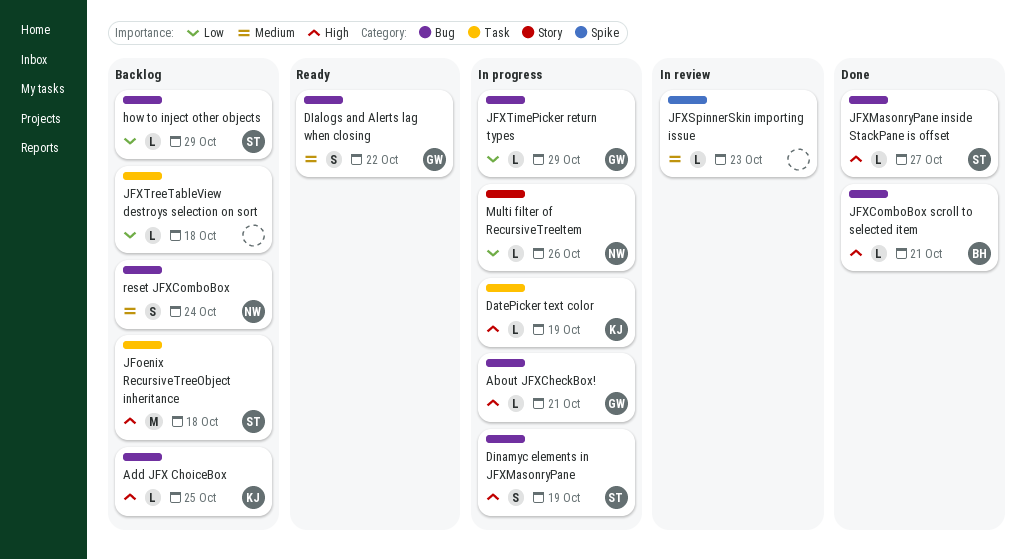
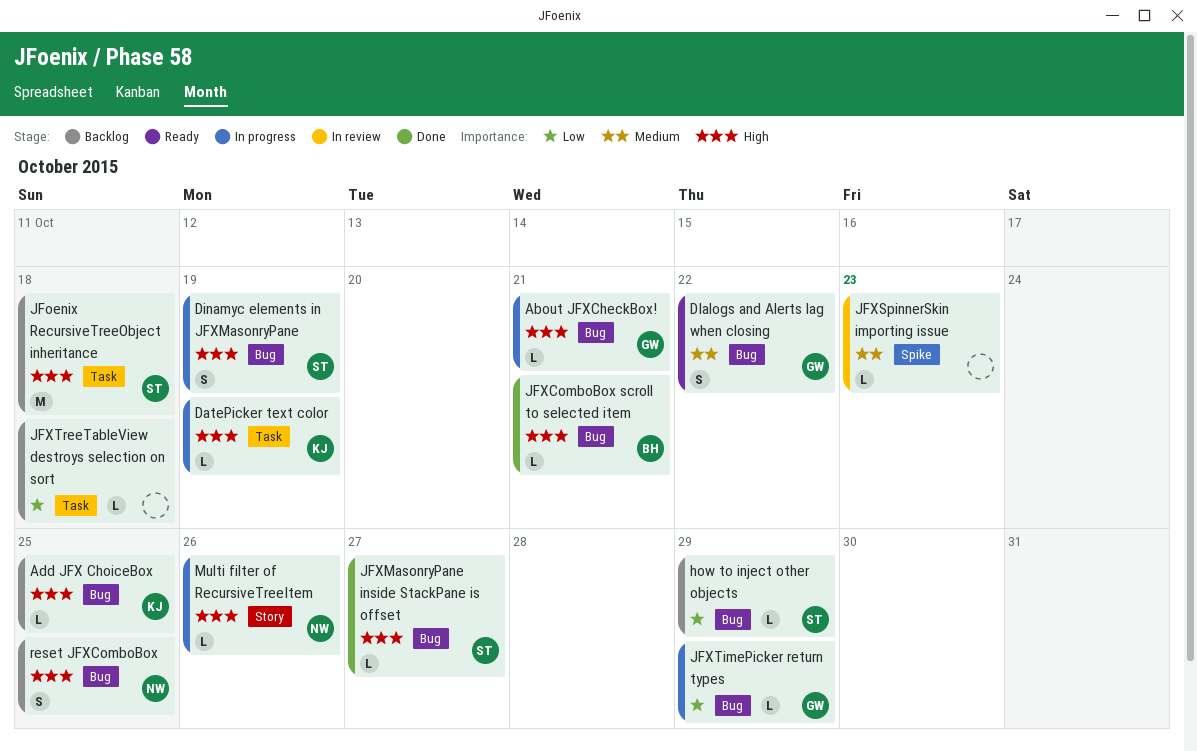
Multi filter of RecursiveTreeItem, priority: Low -> High
reset JFXComboBox, priority: Medium -> High
reset JFXComboBox, due: Oct 24 -> Oct 25

